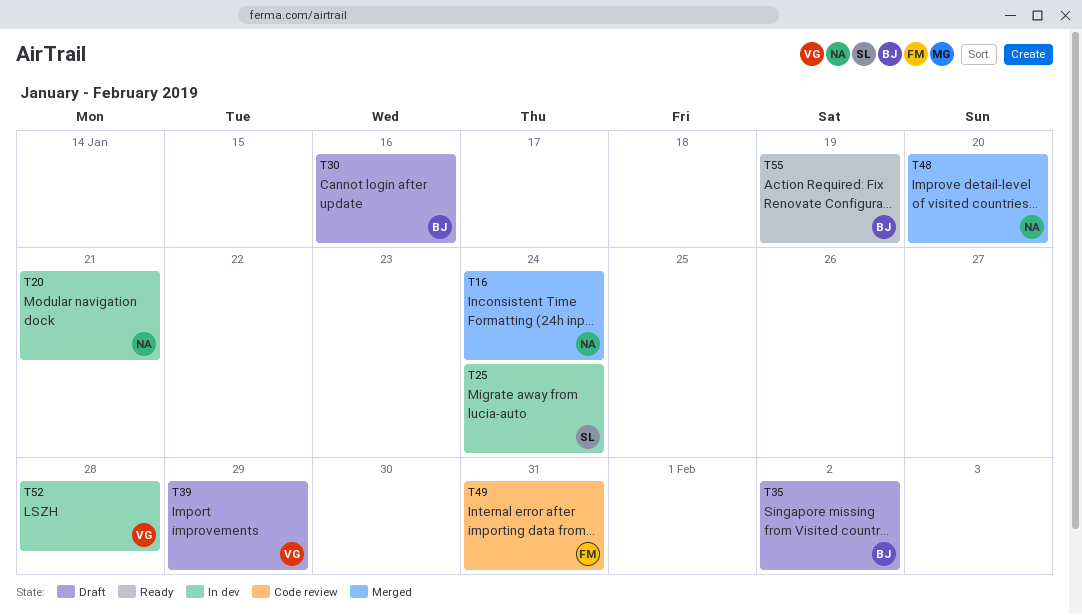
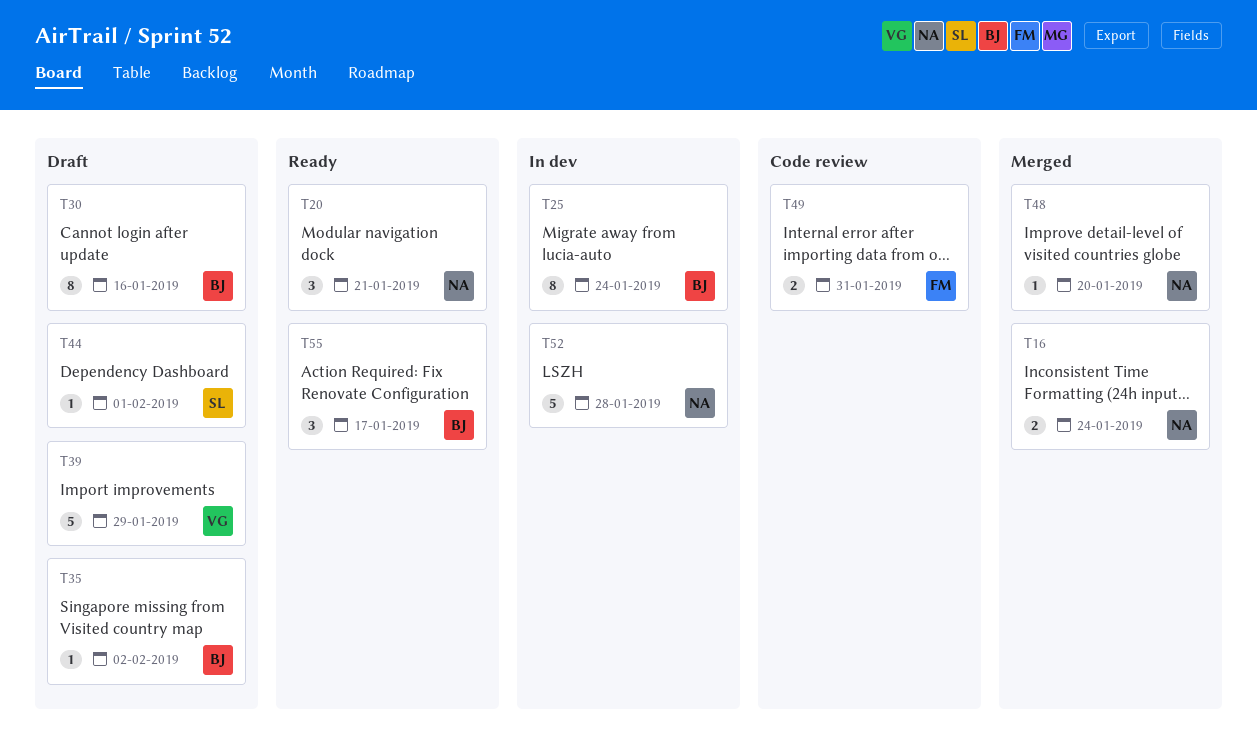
T20, status: In dev -> Ready
T25, owner: SL -> BJ
T44: none -> present
T52, owner: VG -> NA
T55, due: Jan 19 -> Jan 17

